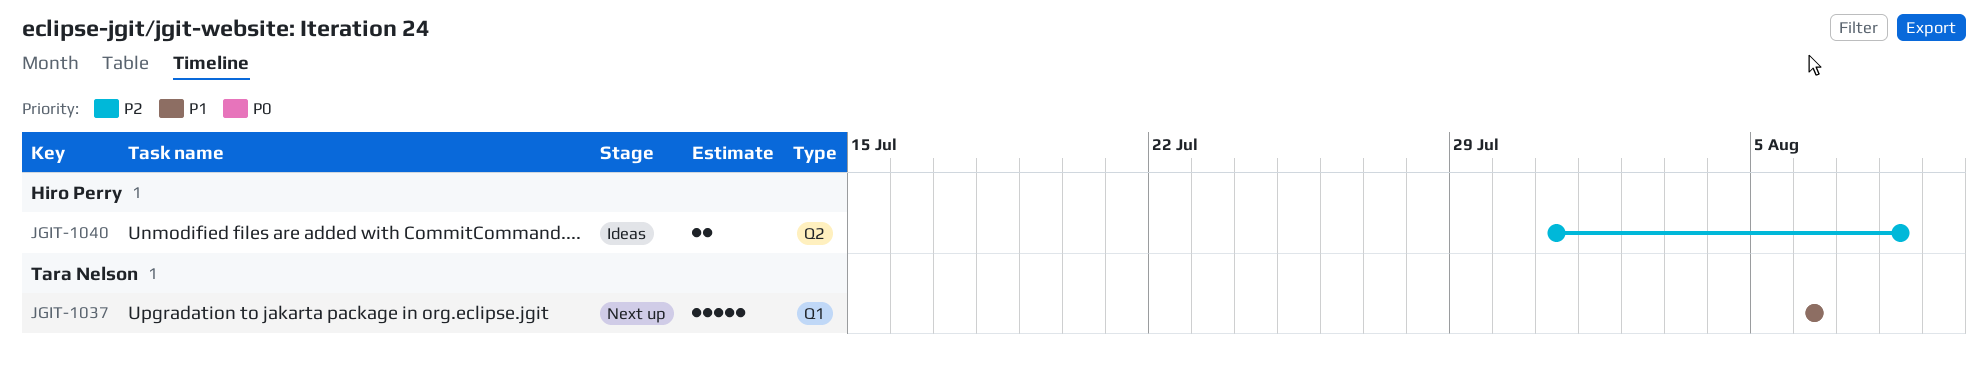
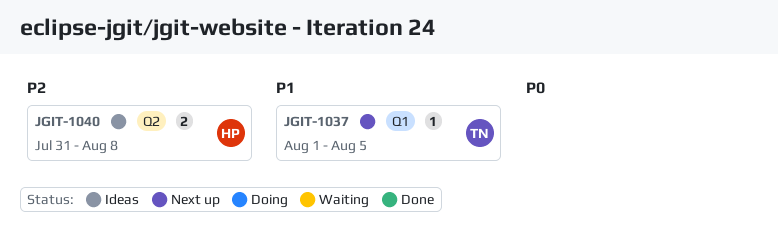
JGIT-1037, estimate: 5 -> 1
JGIT-1037, start: Aug 6 -> Aug 1
JGIT-1037, due: Aug 6 -> Aug 5

